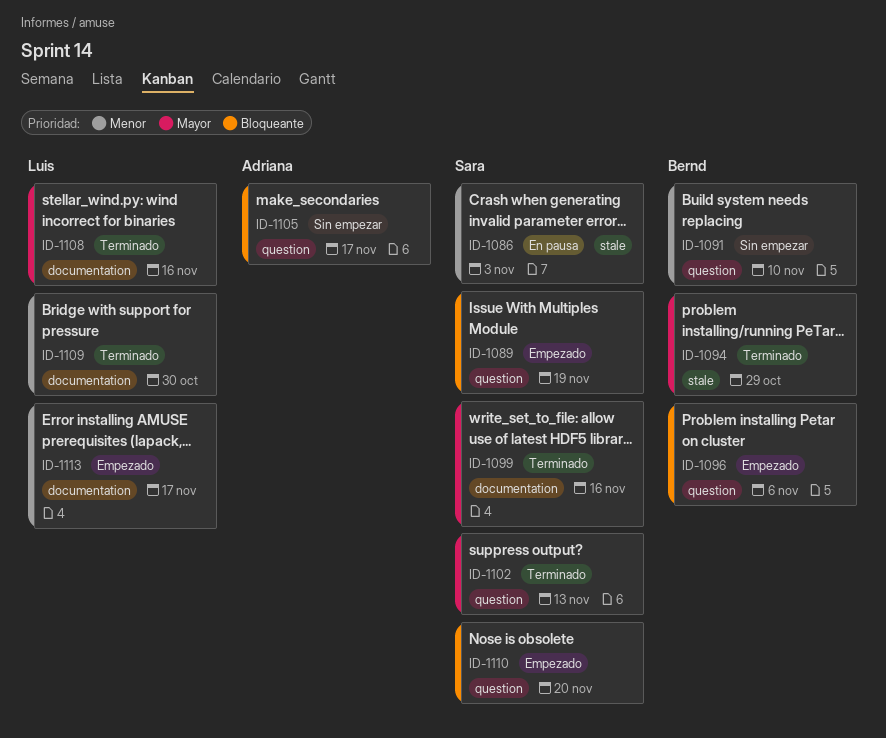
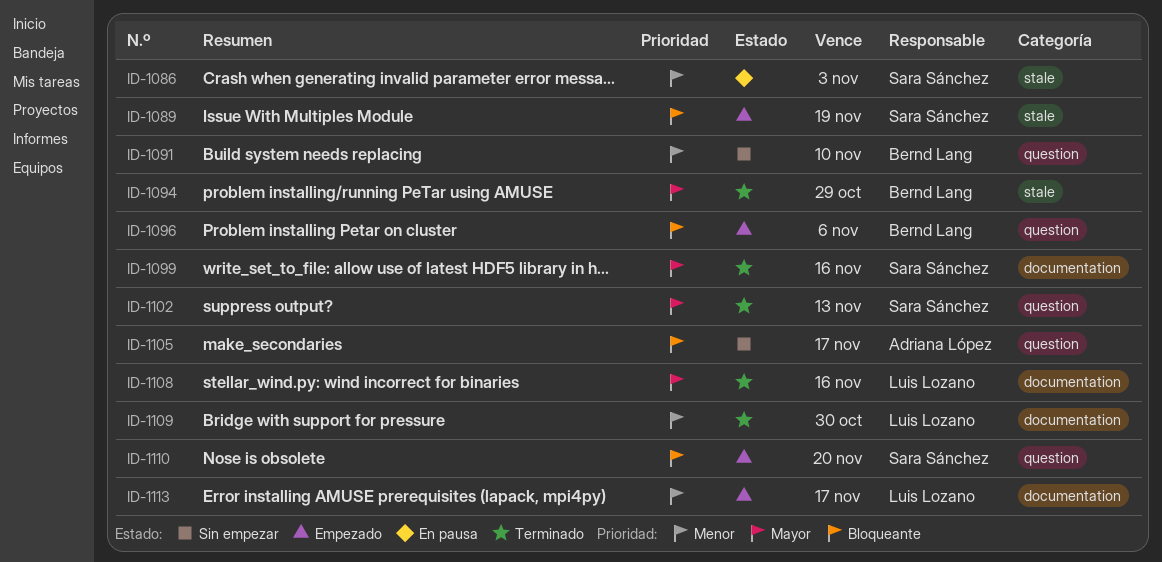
ID-1089, label: question -> stale

